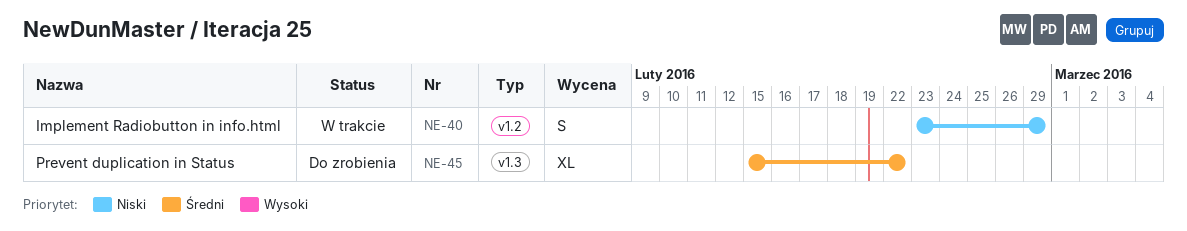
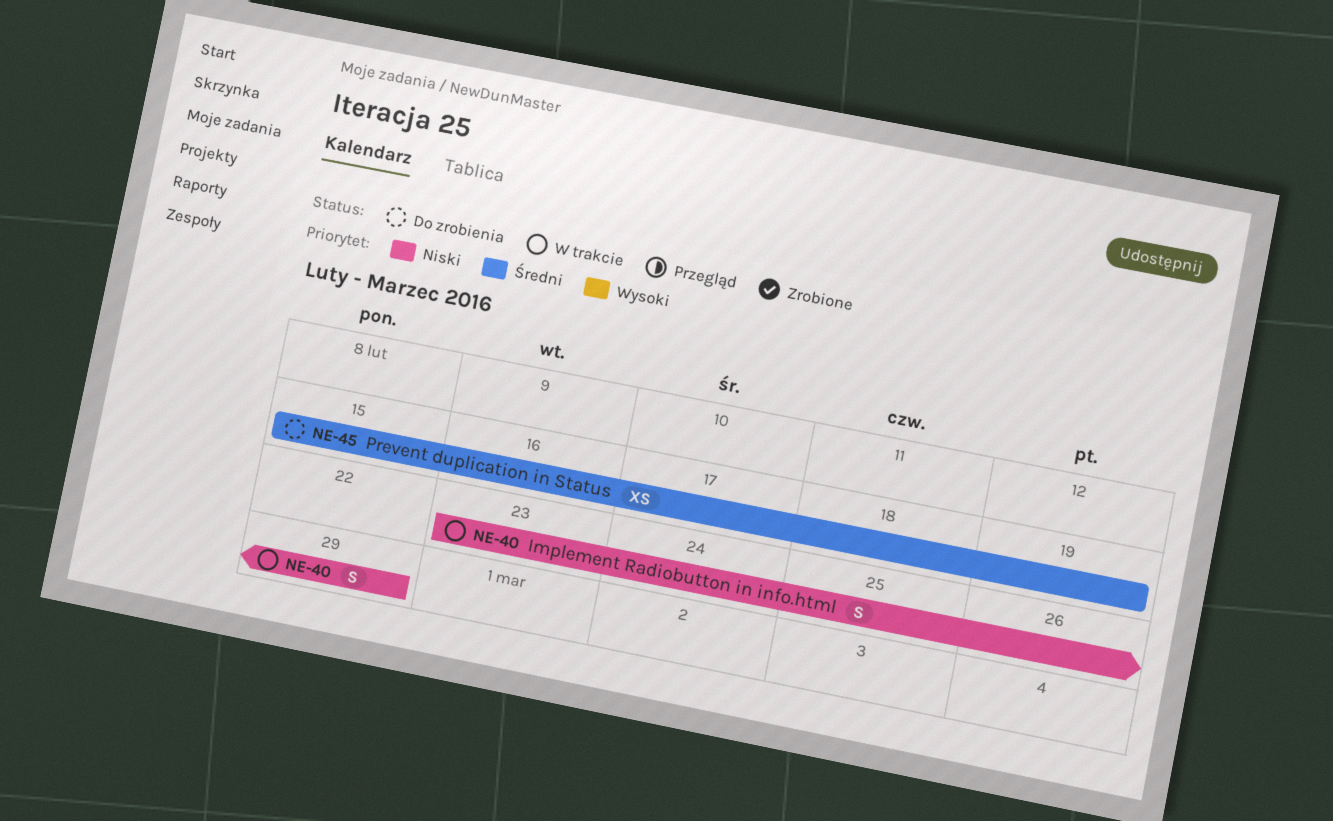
NE-45, estimate: XL -> XS
NE-45, due: Feb 22 -> Feb 19

